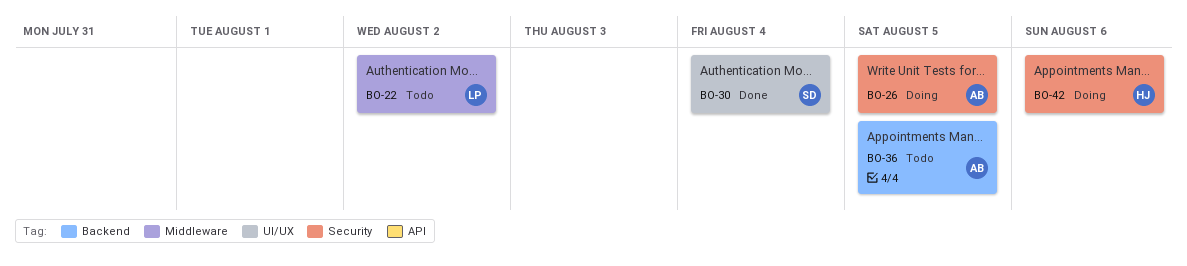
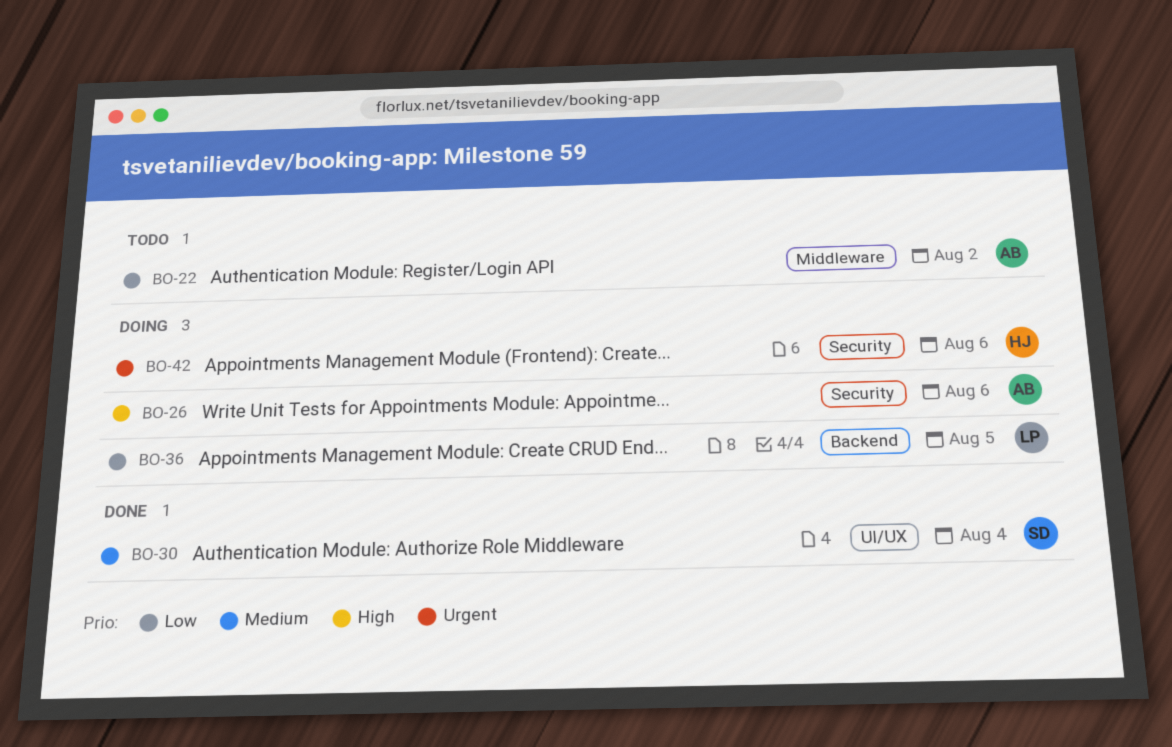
BO-22, owner: LP -> AB
BO-26, due: Aug 5 -> Aug 6
BO-36, status: Todo -> Doing
BO-36, owner: AB -> LP

